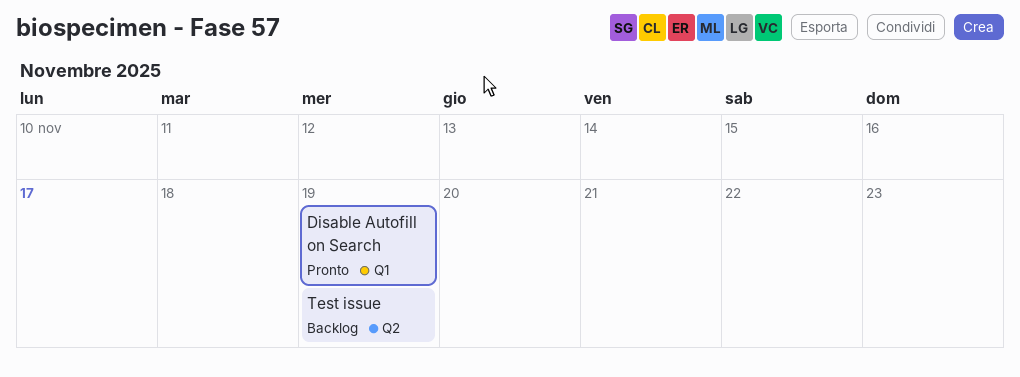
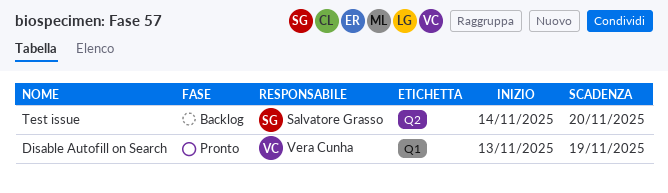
Test issue, due: Nov 19 -> Nov 20

